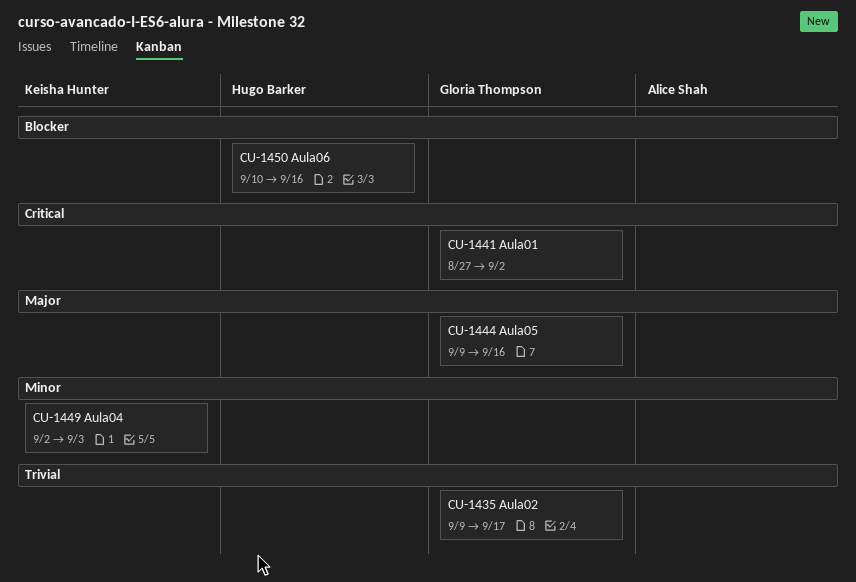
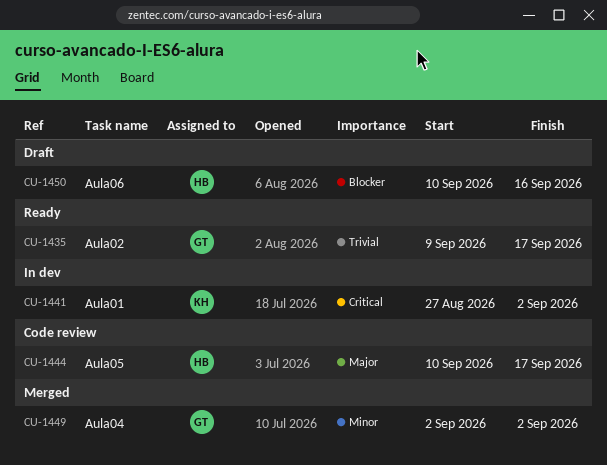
CU-1441, owner: Gloria Thompson -> Keisha Hunter
CU-1444, owner: Gloria Thompson -> Hugo Barker
CU-1444, start: Sep 9 -> Sep 10
CU-1444, due: Sep 16 -> Sep 17
CU-1449, owner: Keisha Hunter -> Gloria Thompson
CU-1449, due: Sep 3 -> Sep 2

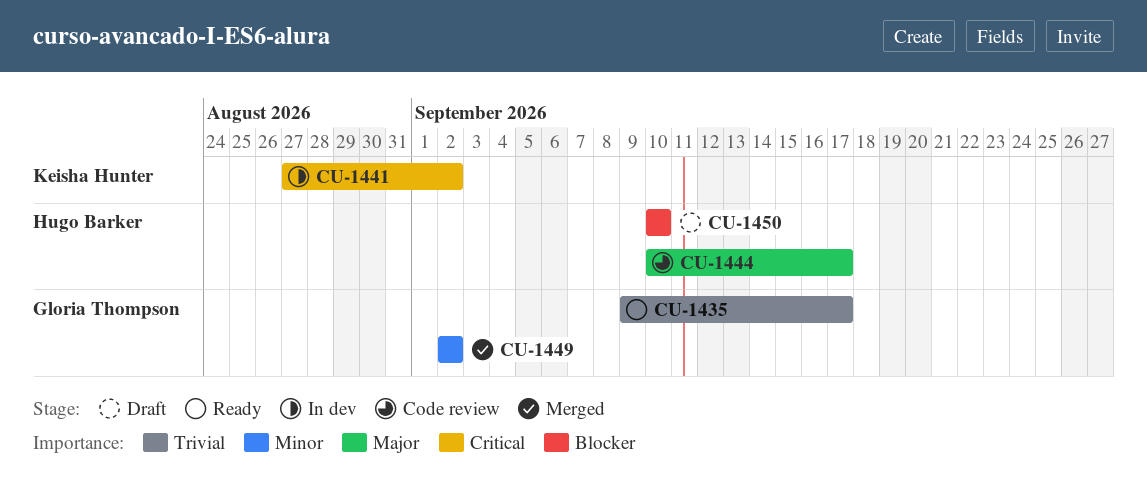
CU-1450, due: Sep 16 -> Sep 10

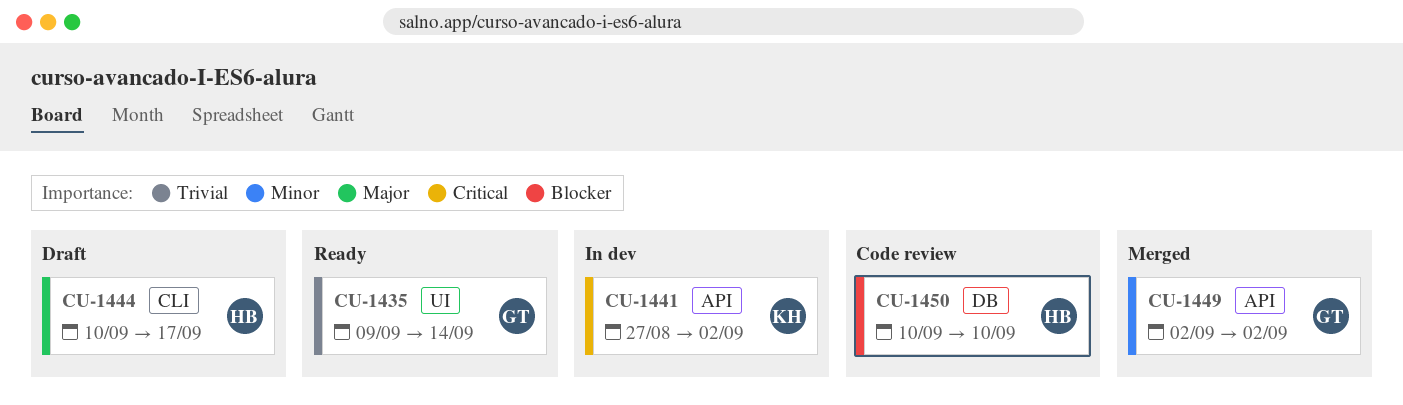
CU-1435, due: Sep 17 -> Sep 14
CU-1444, status: Code review -> Draft
CU-1450, status: Draft -> Code review

